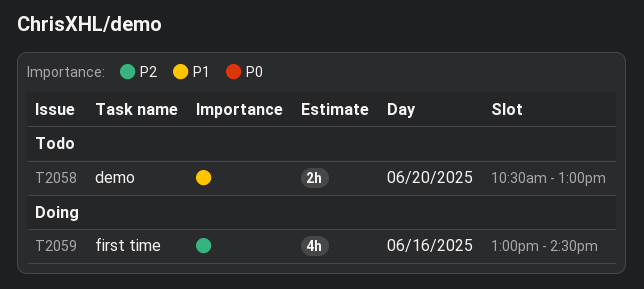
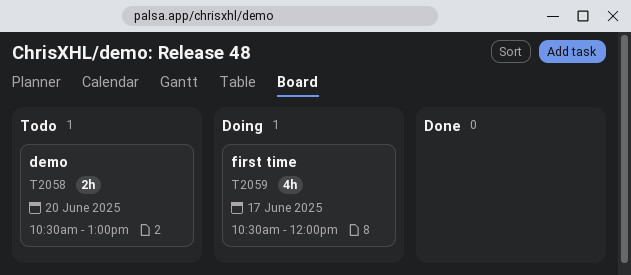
T2059, day: Jun 16 -> Jun 17
T2059, begins: 13:00 -> 10:30
T2059, ends: 14:30 -> 12:00

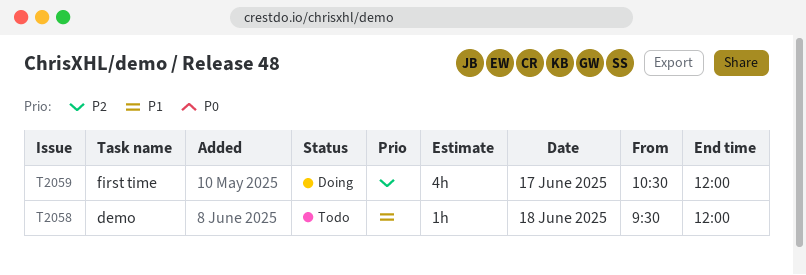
T2058, estimate: 2h -> 1h
T2058, day: Jun 20 -> Jun 18
T2058, begins: 10:30 -> 09:30
T2058, ends: 13:00 -> 12:00

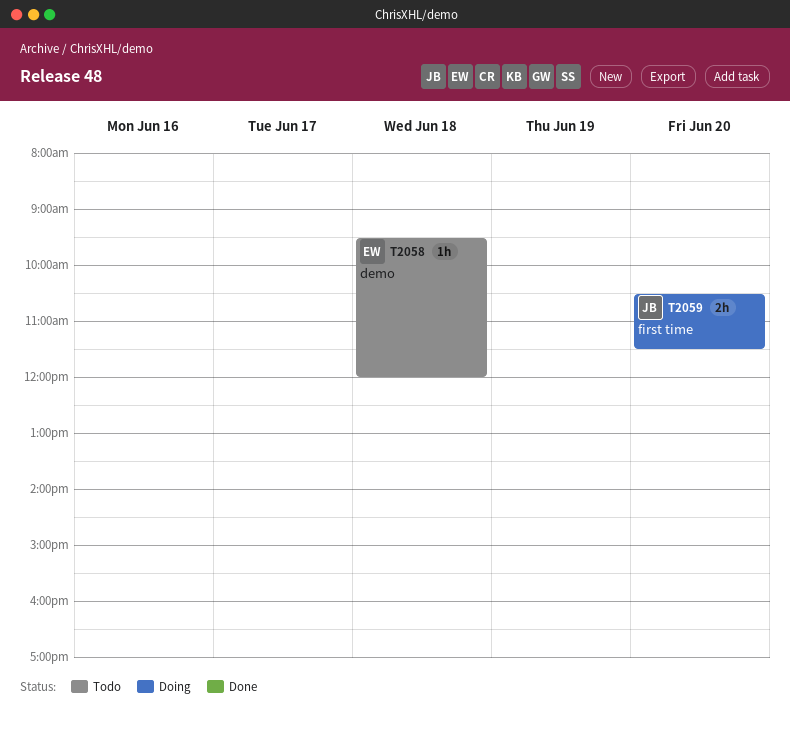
T2059, estimate: 4h -> 2h
T2059, day: Jun 17 -> Jun 20
T2059, ends: 12:00 -> 11:30

